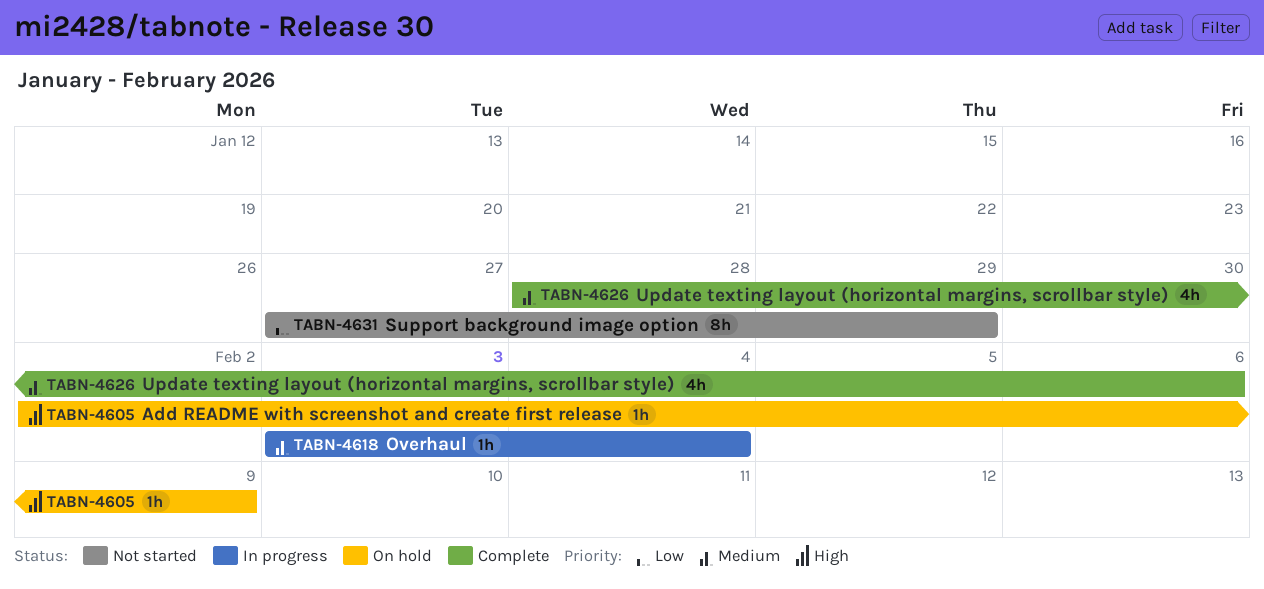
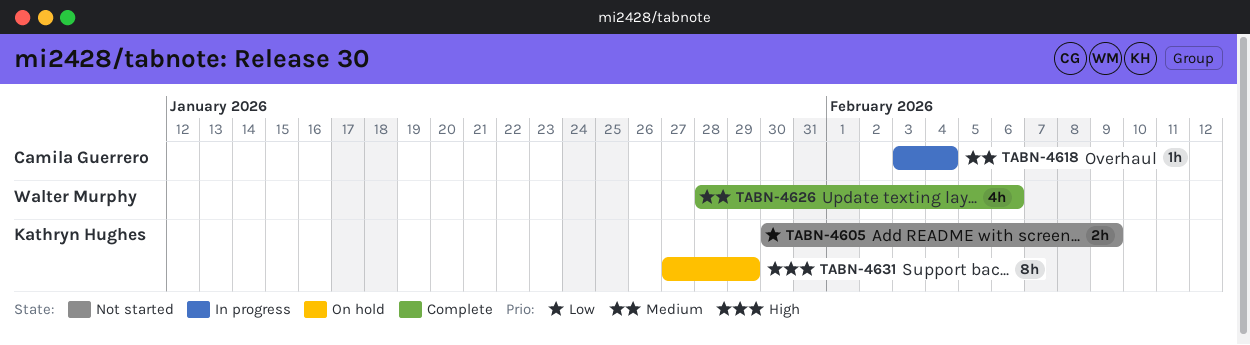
TABN-4605, status: On hold -> Not started
TABN-4605, priority: High -> Low
TABN-4605, estimate: 1h -> 2h
TABN-4605, start: Feb 2 -> Jan 30
TABN-4631, status: Not started -> On hold
TABN-4631, priority: Low -> High

